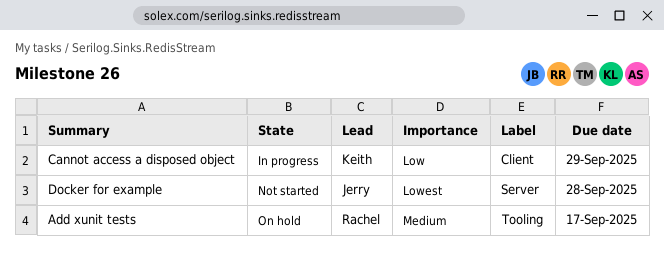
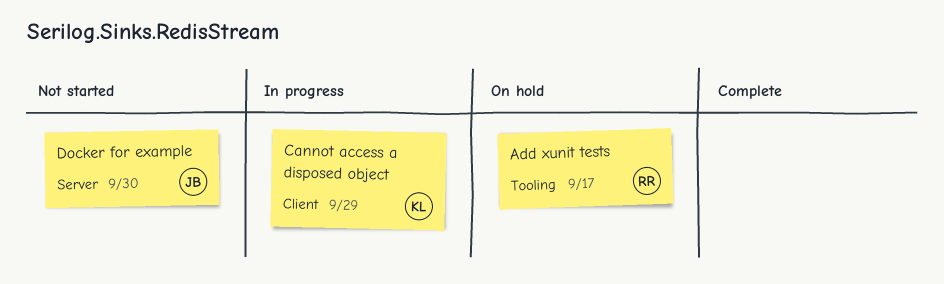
Docker for example, due: Sep 28 -> Sep 30

